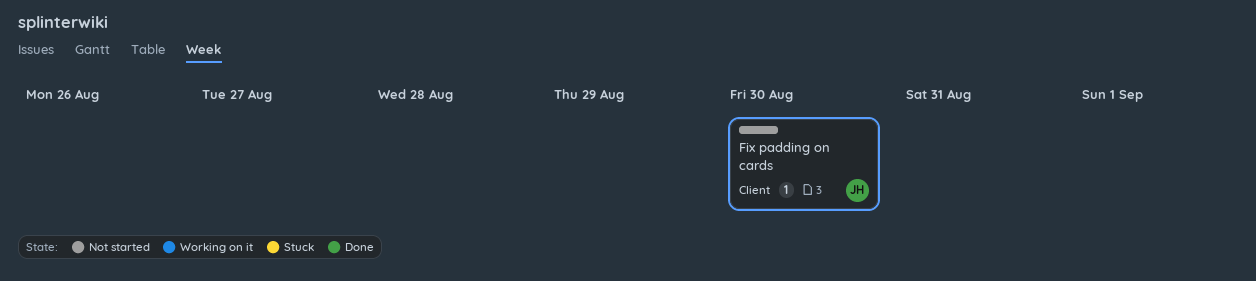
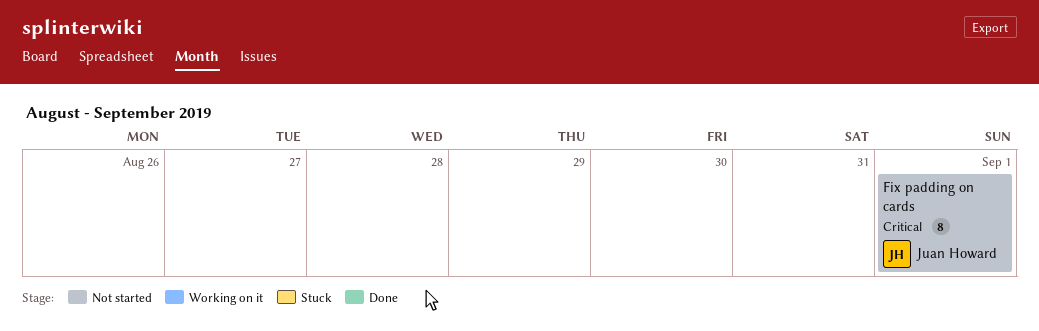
Fix padding on cards, estimate: 1 -> 8
Fix padding on cards, due: Aug 30 -> Sep 1

